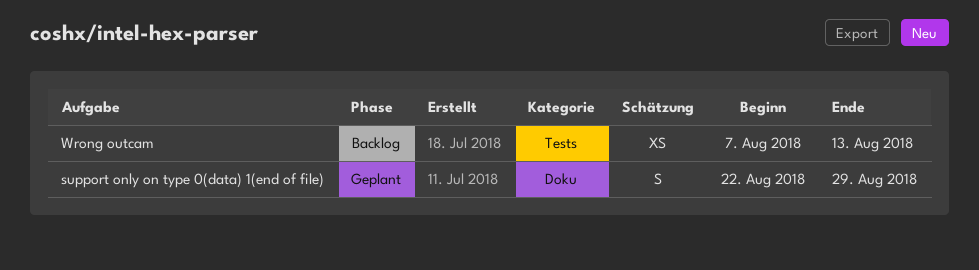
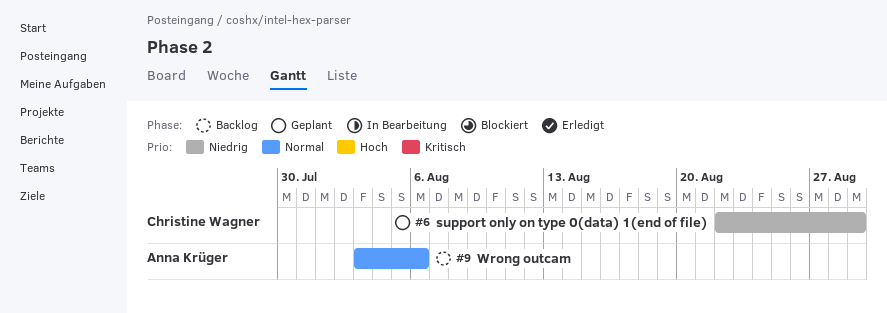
Wrong outcam, start: Aug 7 -> Aug 3
Wrong outcam, due: Aug 13 -> Aug 6

